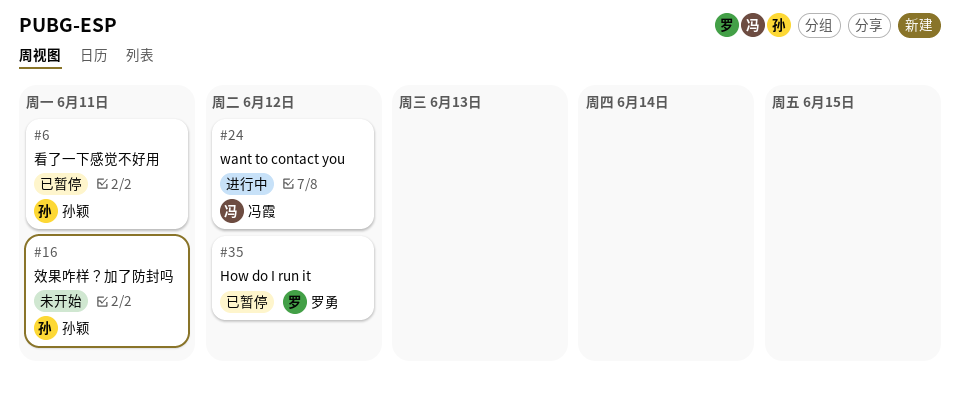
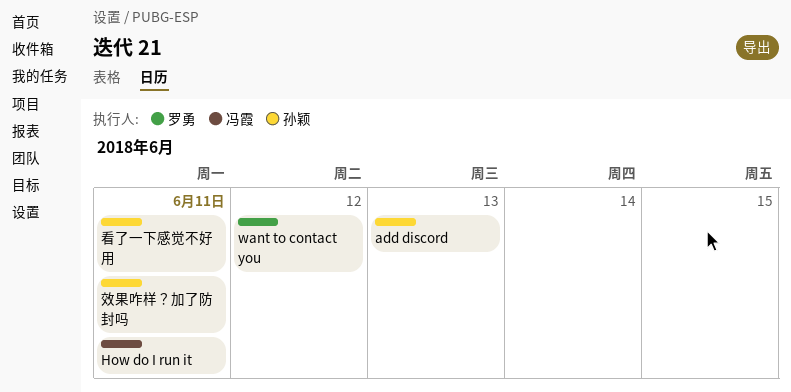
add discord: none -> present
How do I run it, owner: 罗勇 -> 冯霞
How do I run it, due: Jun 12 -> Jun 11
want to contact you, owner: 冯霞 -> 罗勇

